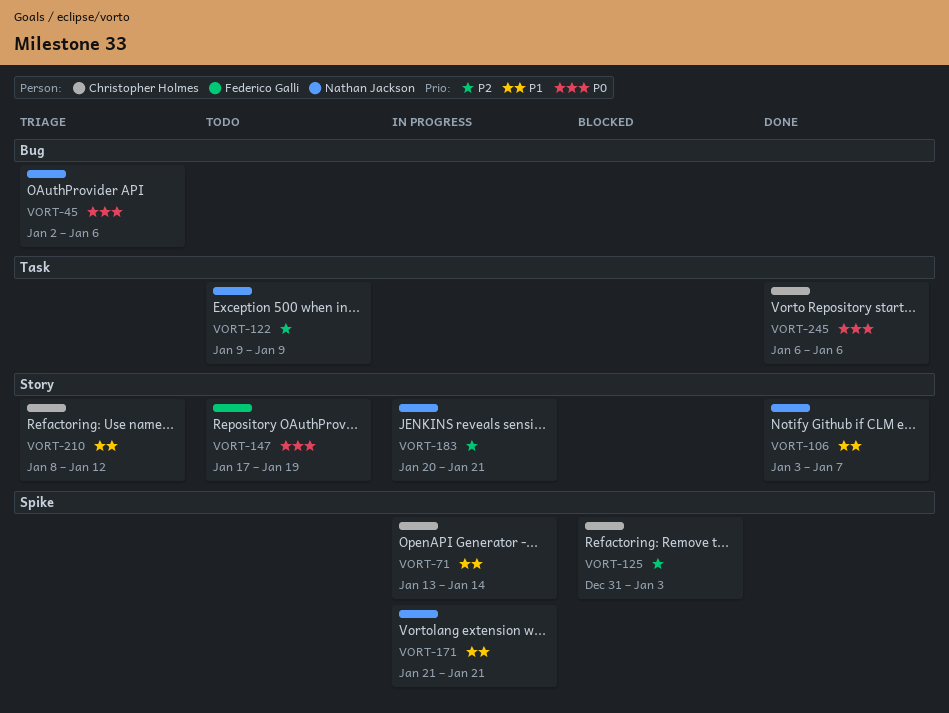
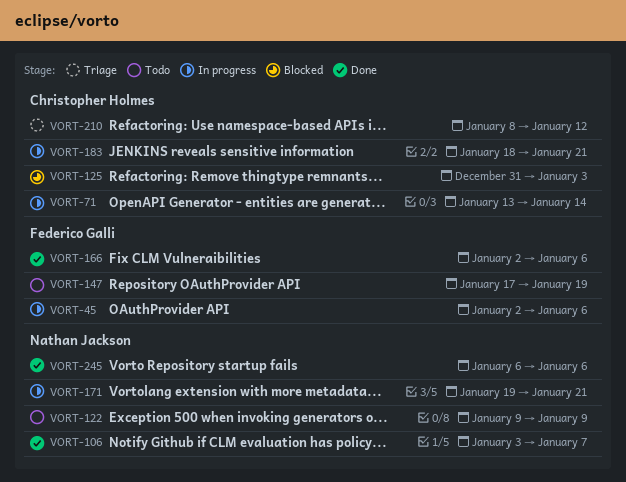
VORT-45, status: Triage -> In progress
VORT-45, owner: Nathan Jackson -> Federico Galli
VORT-166: none -> present
VORT-171, start: Jan 21 -> Jan 19
VORT-183, owner: Nathan Jackson -> Christopher Holmes
VORT-183, start: Jan 20 -> Jan 18
VORT-245, owner: Christopher Holmes -> Nathan Jackson

